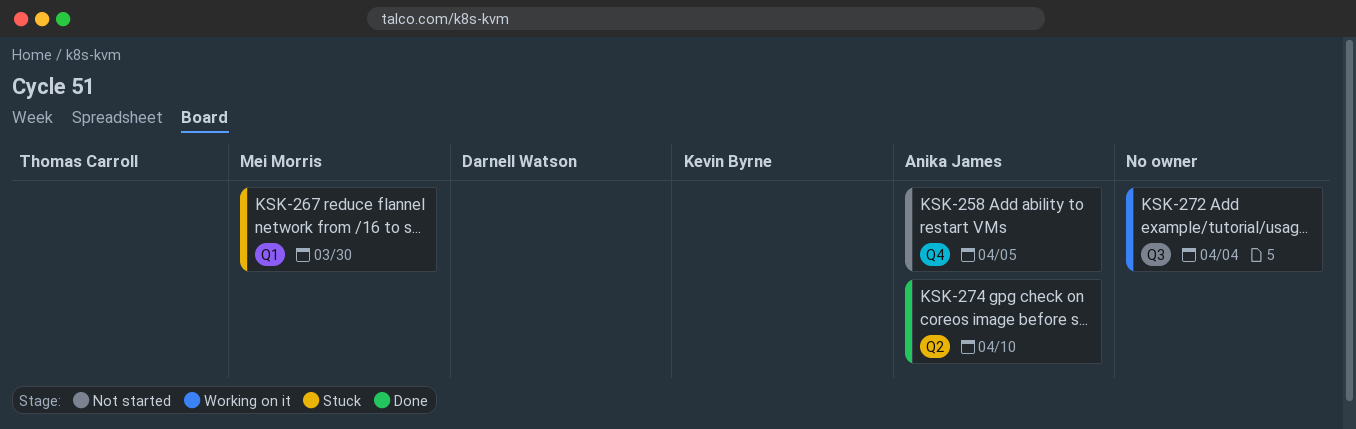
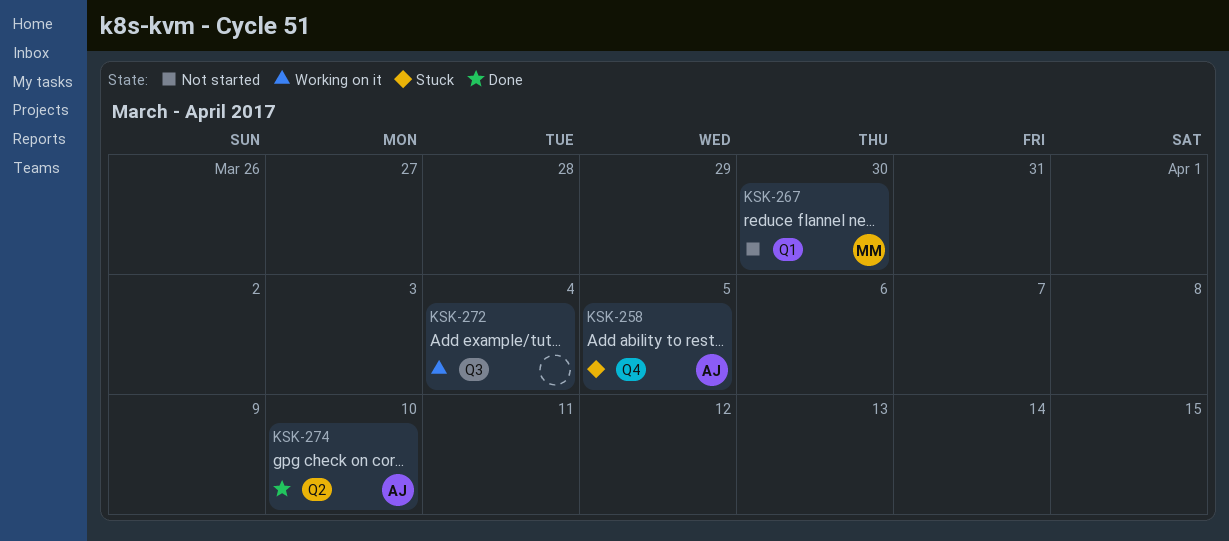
KSK-258, status: Not started -> Stuck
KSK-267, status: Stuck -> Not started

